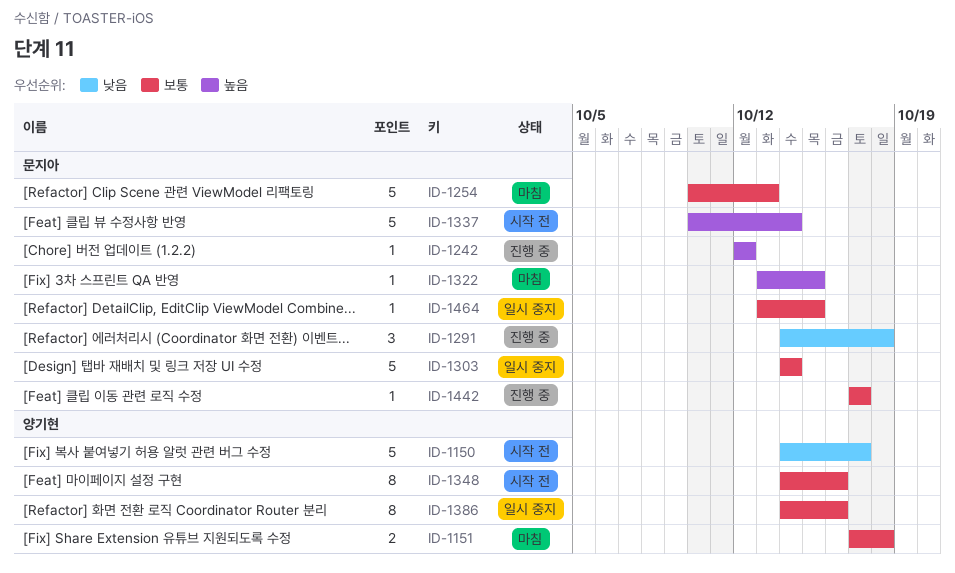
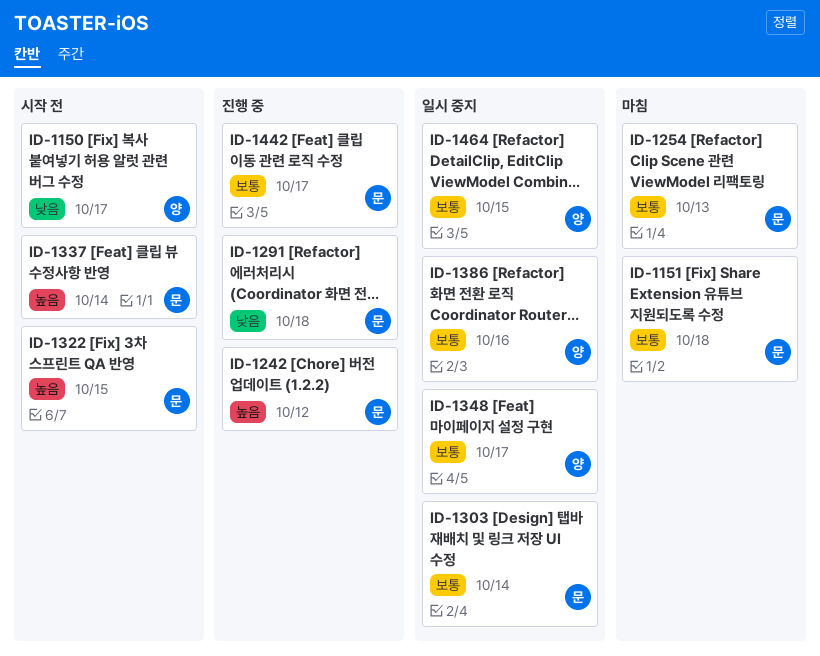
ID-1151, owner: 양기현 -> 문지아
ID-1322, status: 마침 -> 시작 전
ID-1348, status: 시작 전 -> 일시 중지
ID-1348, due: Oct 16 -> Oct 17
ID-1464, owner: 문지아 -> 양기현

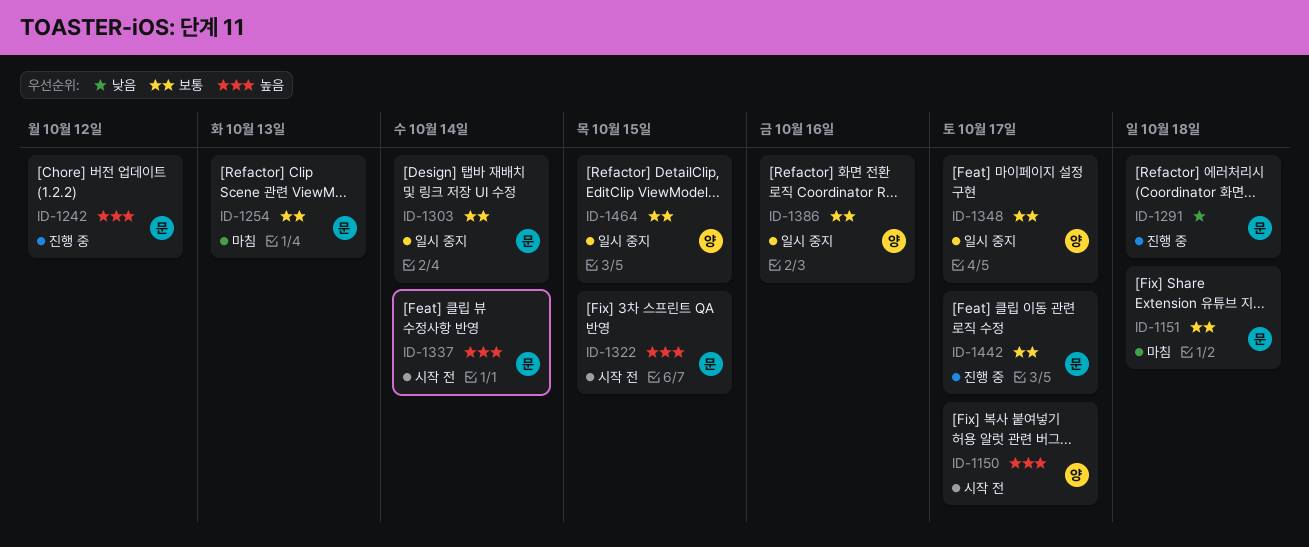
ID-1150, priority: 낮음 -> 높음

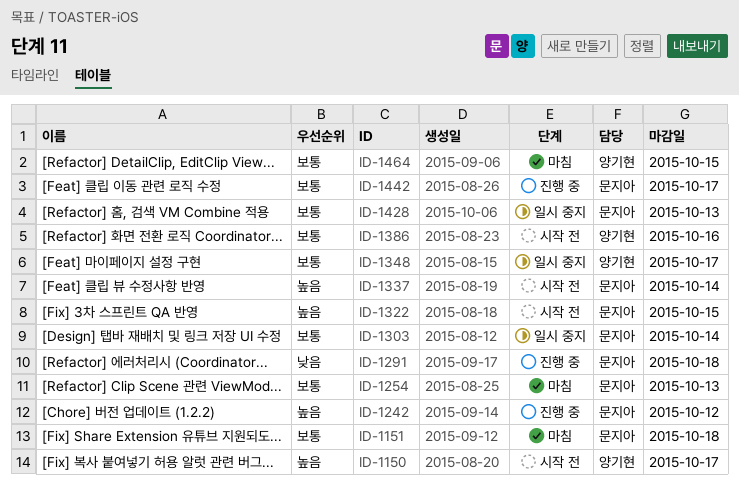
ID-1386, status: 일시 중지 -> 시작 전
ID-1428: none -> present
ID-1464, status: 일시 중지 -> 마침

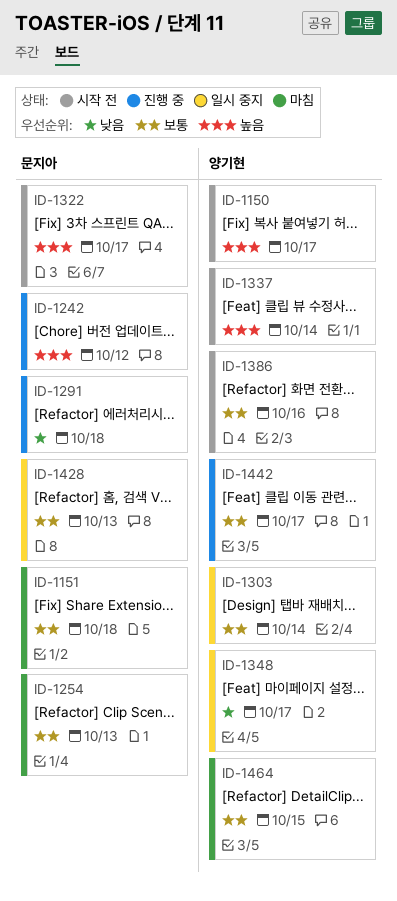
ID-1303, owner: 문지아 -> 양기현
ID-1322, due: Oct 15 -> Oct 17
ID-1337, owner: 문지아 -> 양기현
ID-1348, priority: 보통 -> 낮음
ID-1442, owner: 문지아 -> 양기현

